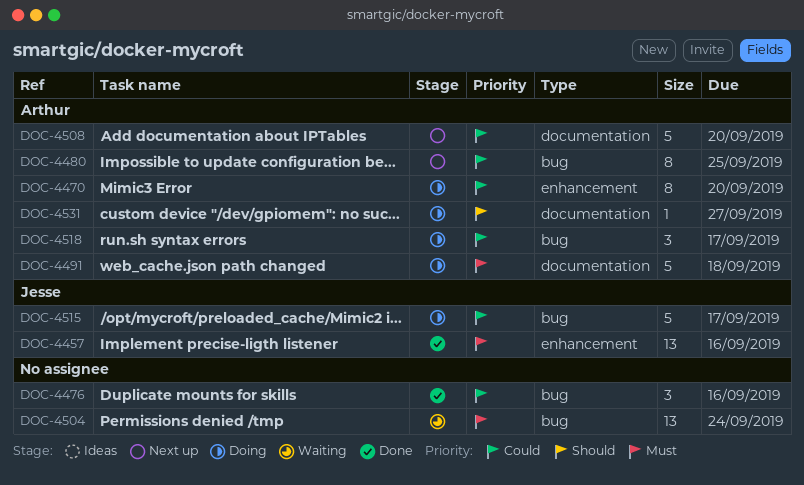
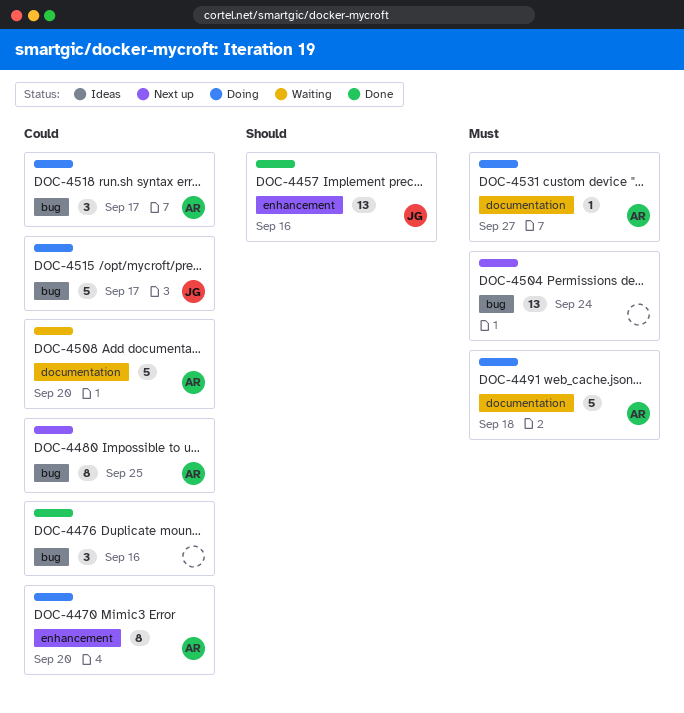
DOC-4457, priority: Must -> Should
DOC-4504, status: Waiting -> Next up
DOC-4508, status: Next up -> Waiting
DOC-4531, priority: Should -> Must

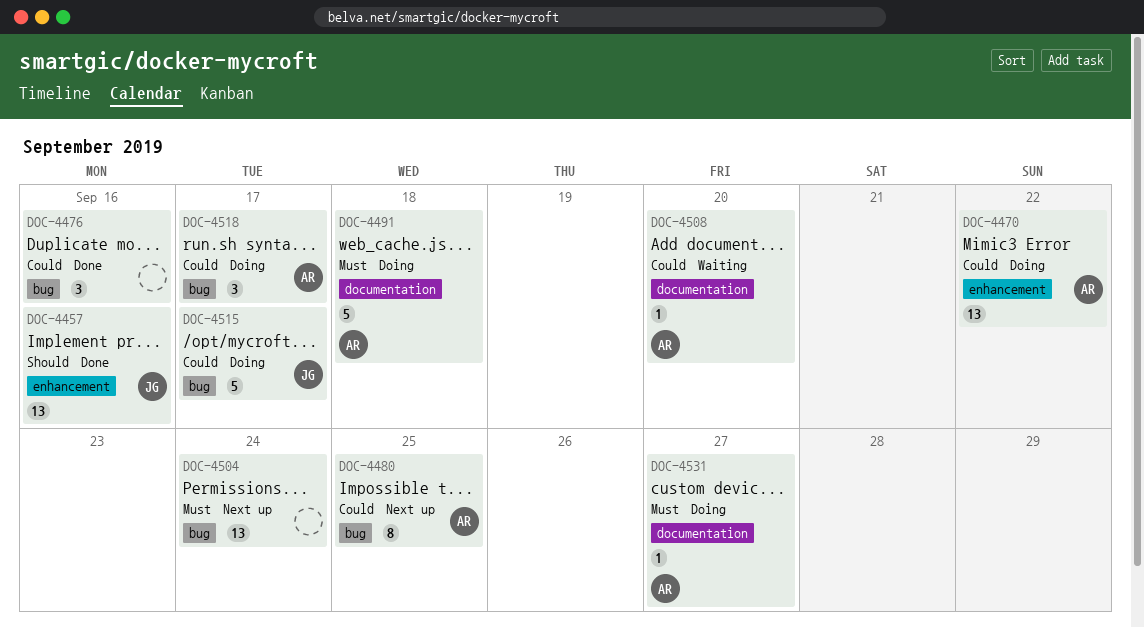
DOC-4470, estimate: 8 -> 13
DOC-4470, due: Sep 20 -> Sep 22
DOC-4508, estimate: 5 -> 1

